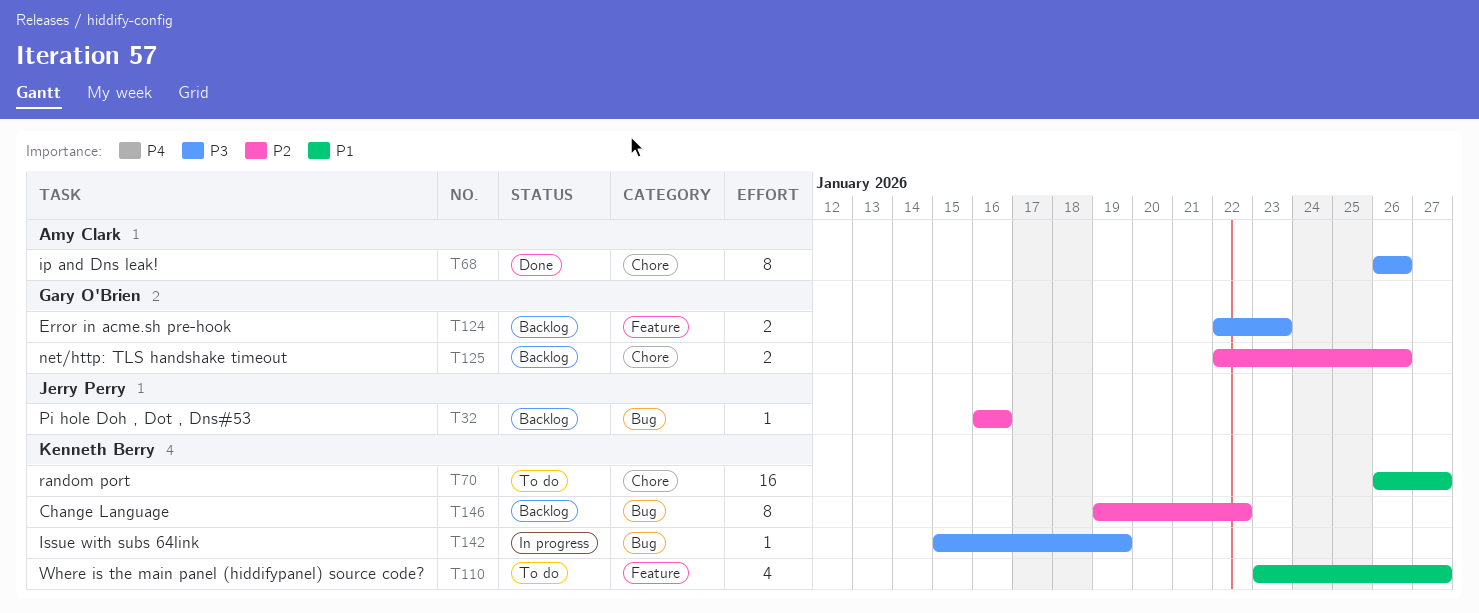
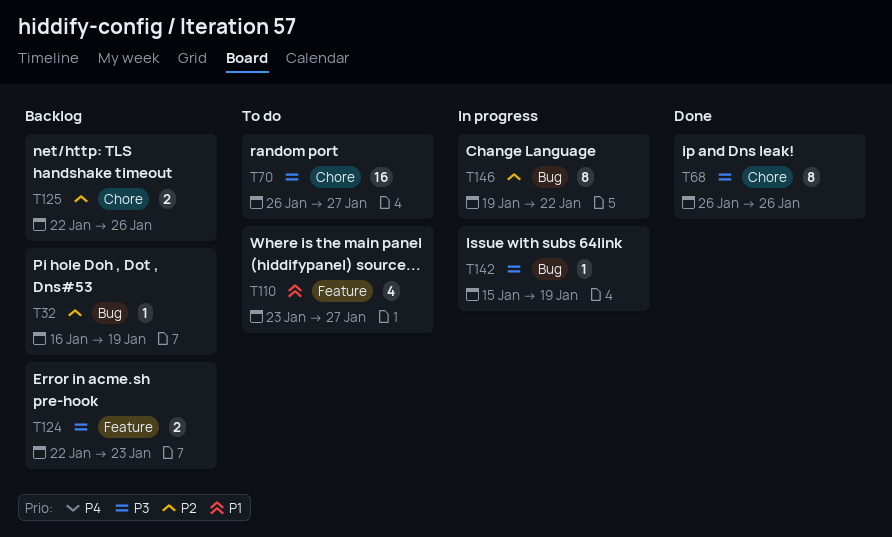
T32, due: Jan 16 -> Jan 19
T70, priority: P1 -> P3
T146, status: Backlog -> In progress

